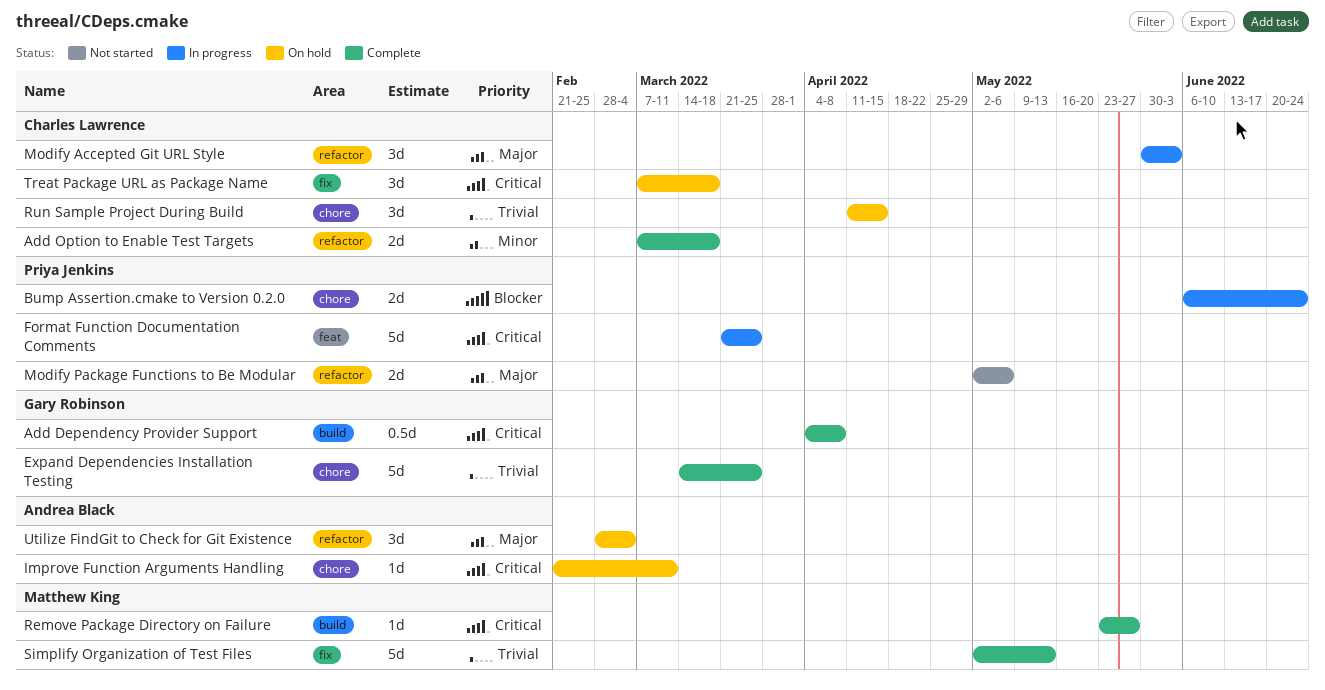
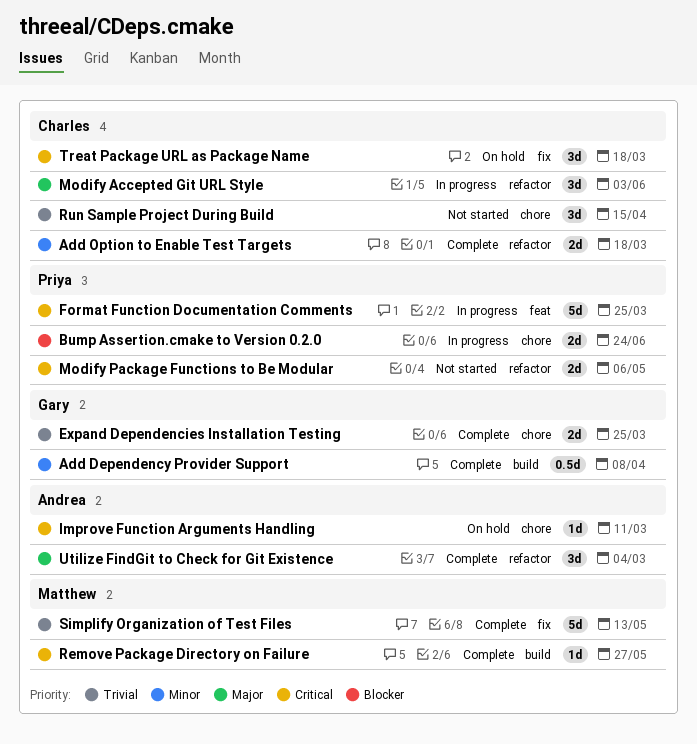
Add Dependency Provider Support, priority: Critical -> Minor
Expand Dependencies Installation Testing, estimate: 5d -> 2d
Modify Package Functions to Be Modular, priority: Major -> Critical
Run Sample Project During Build, status: On hold -> Not started
Utilize FindGit to Check for Git Existence, status: On hold -> Complete

